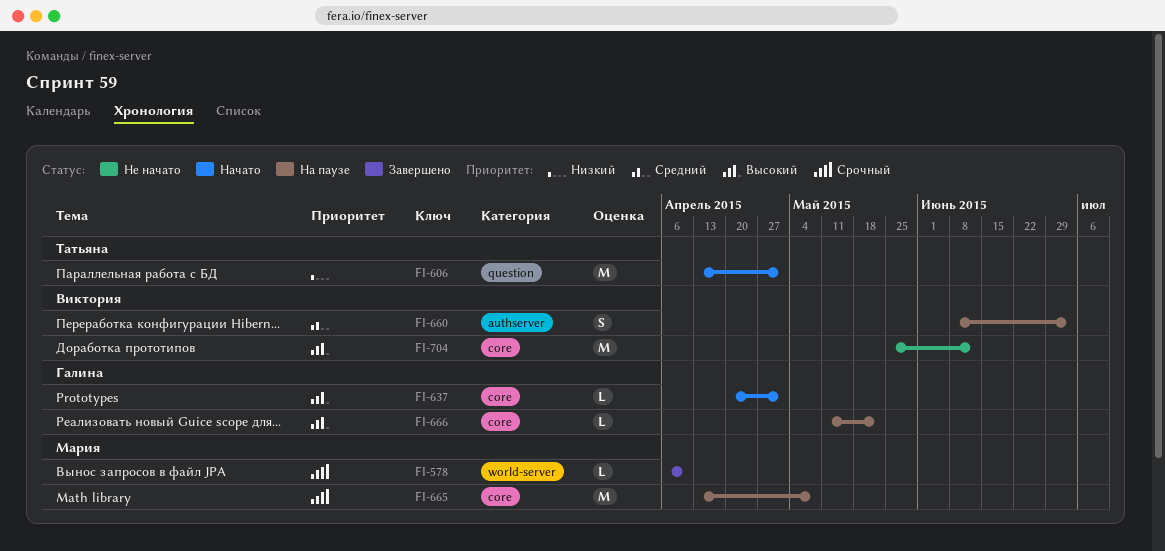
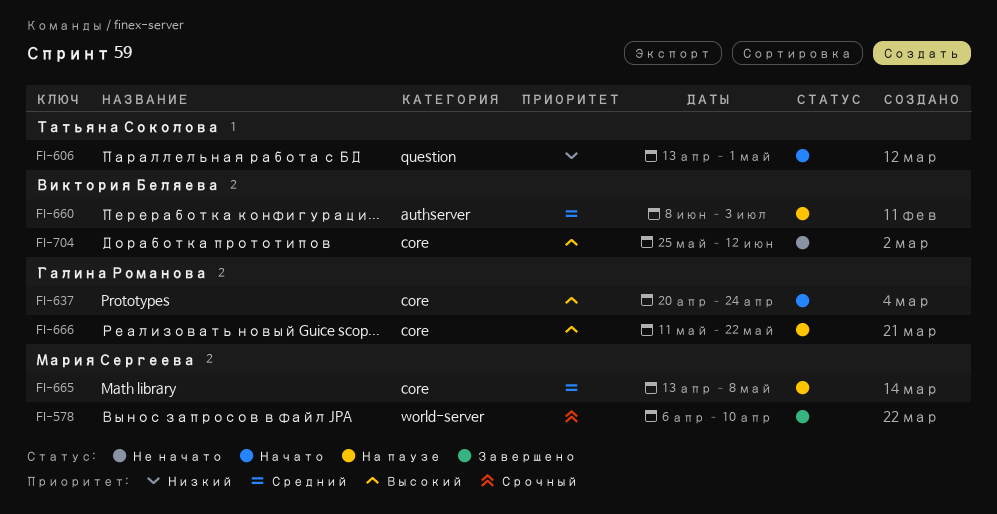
FI-637, due: May 1 -> Apr 24
FI-665, priority: Срочный -> Средний

